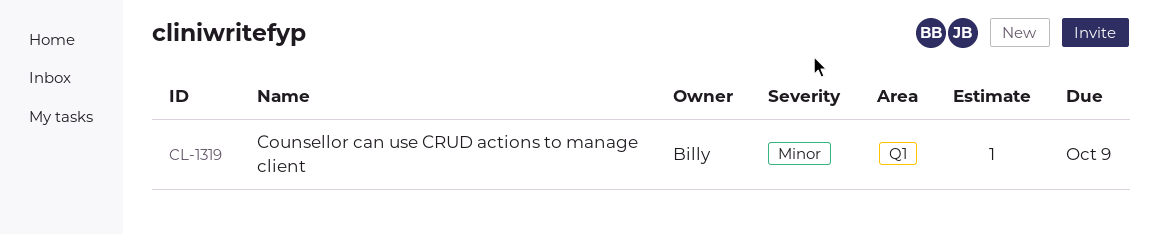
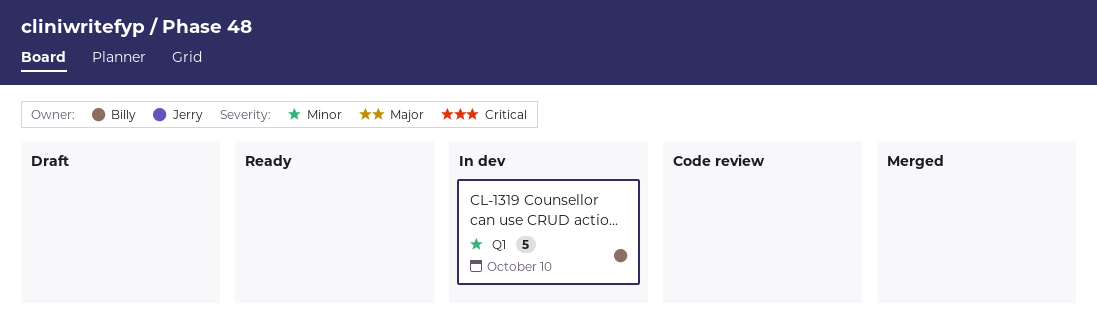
CL-1319, estimate: 1 -> 5
CL-1319, due: Oct 9 -> Oct 10

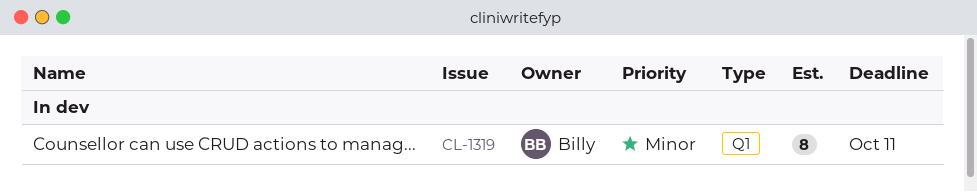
CL-1319, estimate: 5 -> 8
CL-1319, due: Oct 10 -> Oct 11

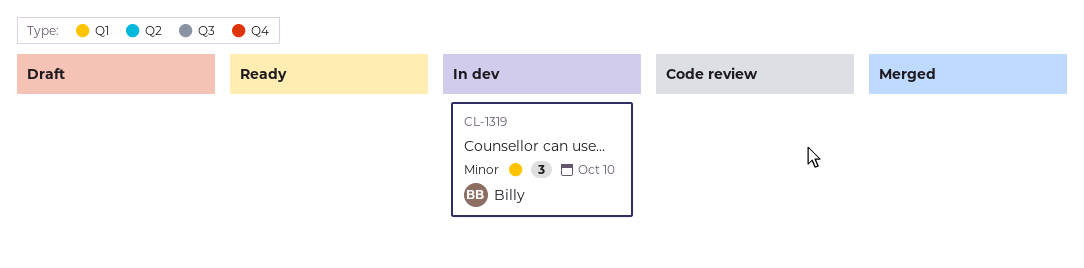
CL-1319, estimate: 8 -> 3
CL-1319, due: Oct 11 -> Oct 10

